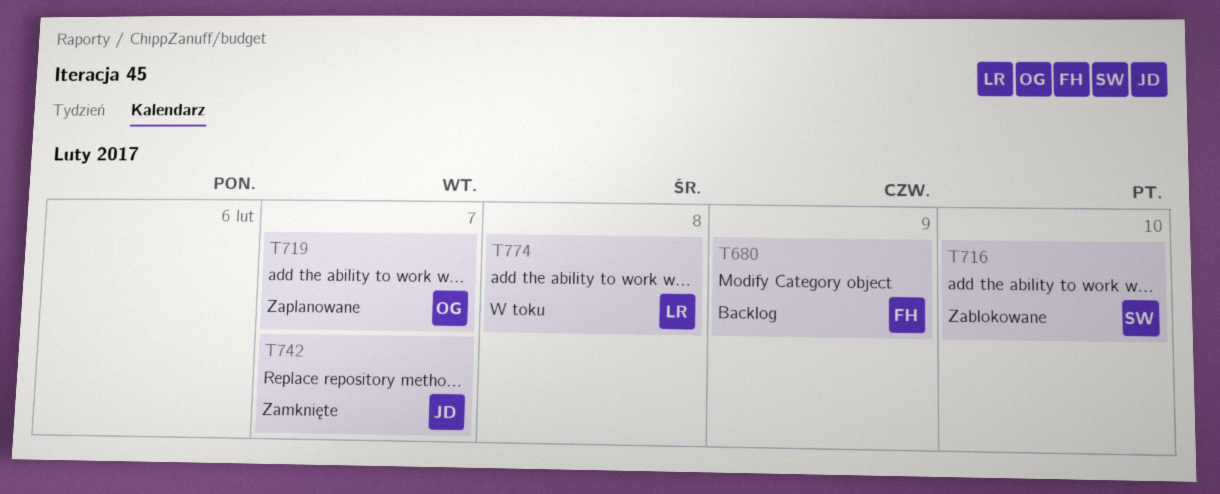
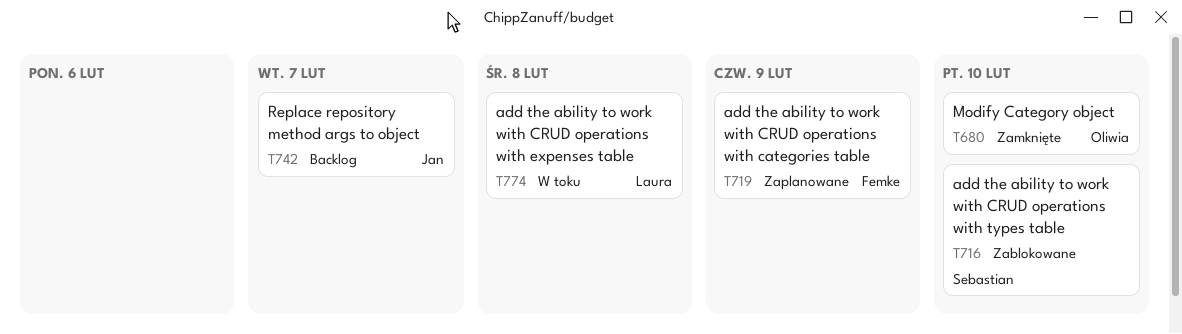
T680, status: Backlog -> Zamknięte
T680, owner: Femke -> Oliwia
T680, due: Feb 9 -> Feb 10
T719, owner: Oliwia -> Femke
T719, due: Feb 7 -> Feb 9
T742, status: Zamknięte -> Backlog

